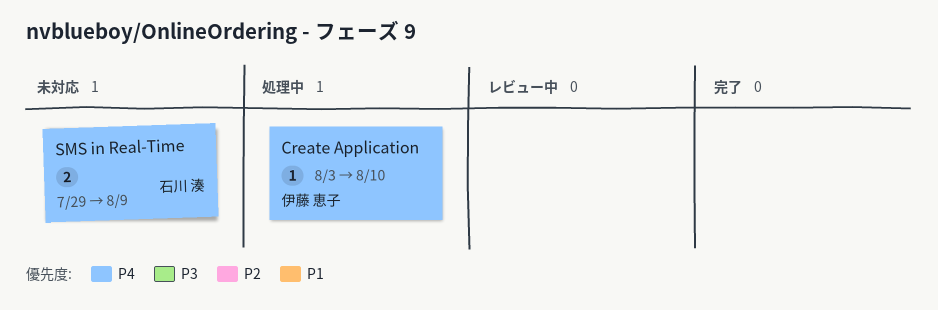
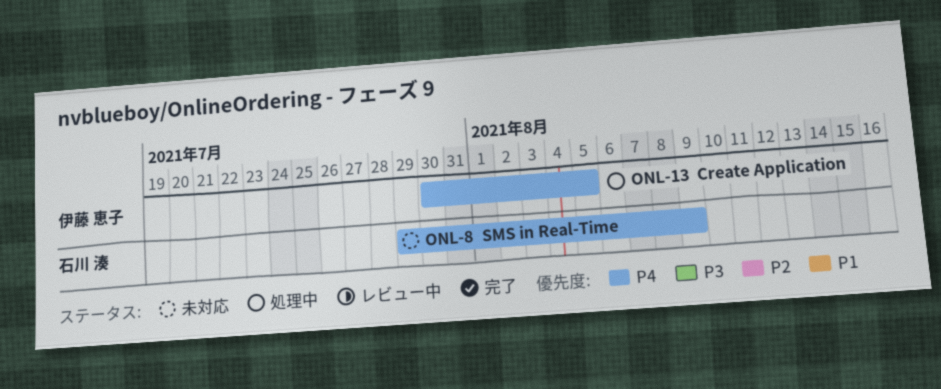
Create Application, start: Aug 3 -> Jul 30
Create Application, due: Aug 10 -> Aug 5

